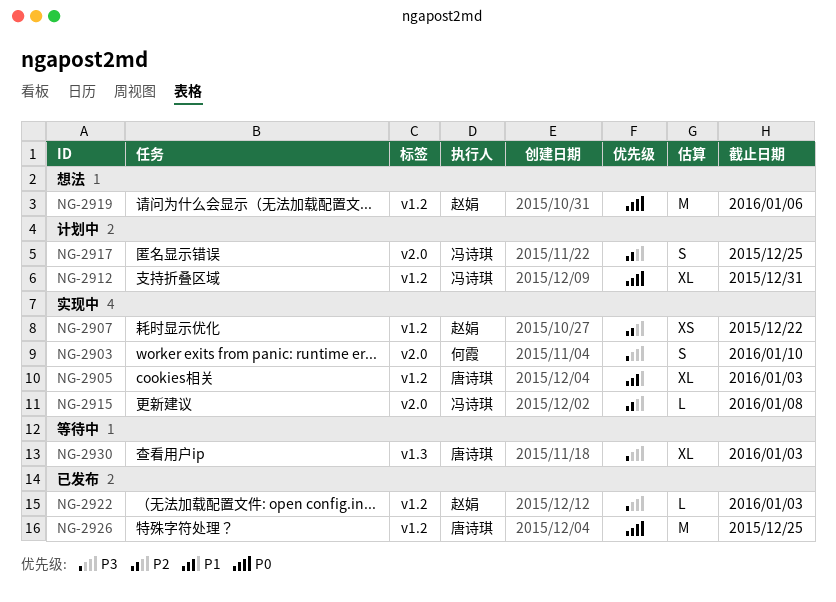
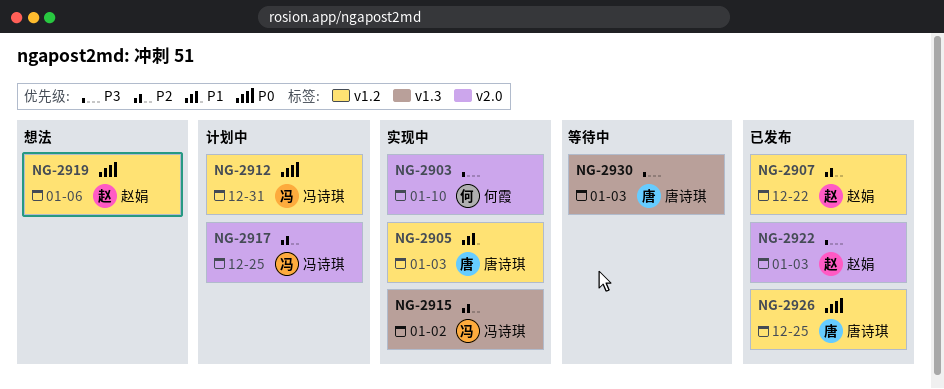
NG-2907, status: 实现中 -> 已发布
NG-2915, label: v2.0 -> v1.3
NG-2915, due: Jan 8 -> Jan 2
NG-2922, label: v1.2 -> v2.0

